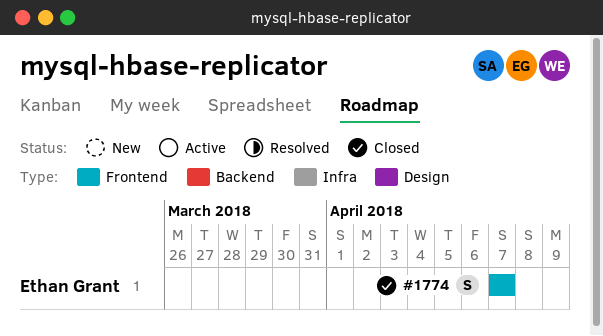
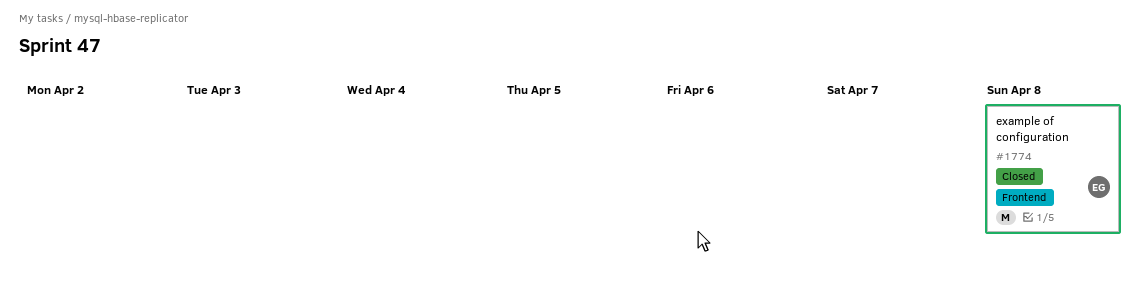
#1774, estimate: S -> M
#1774, due: Apr 7 -> Apr 8

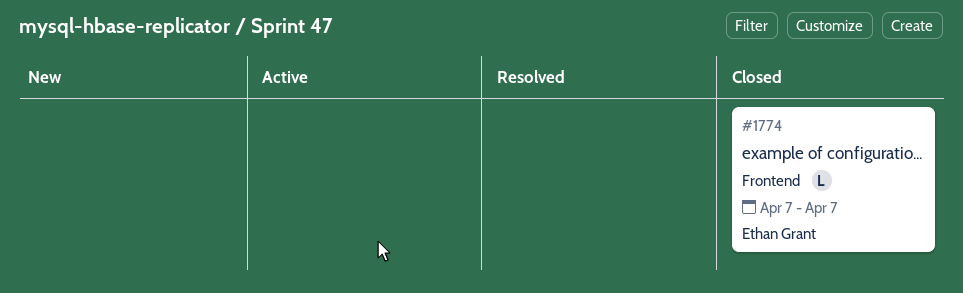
#1774, estimate: M -> L
#1774, due: Apr 8 -> Apr 7

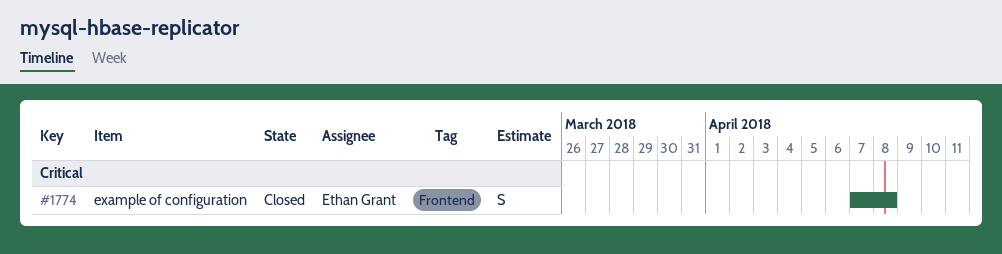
#1774, estimate: L -> S
#1774, due: Apr 7 -> Apr 8

